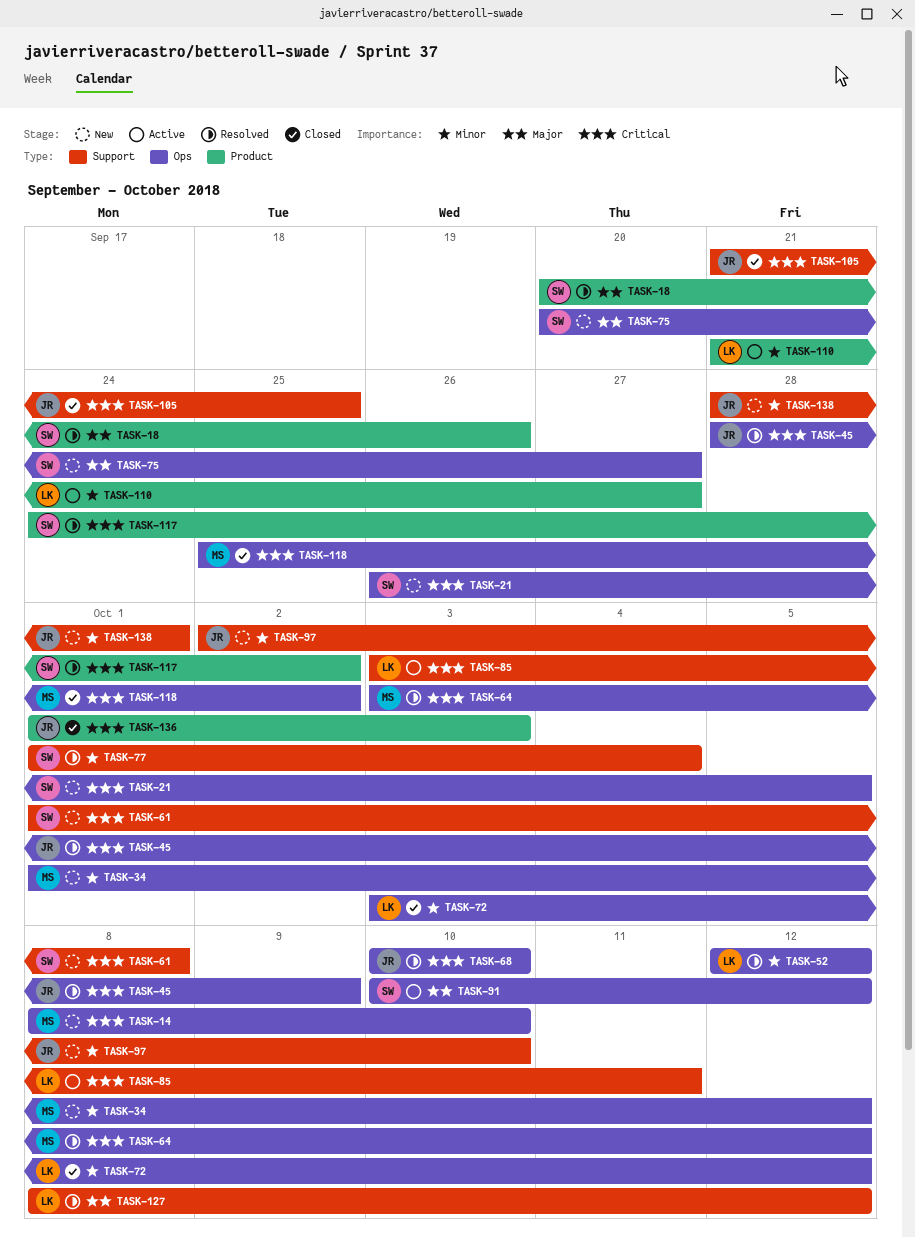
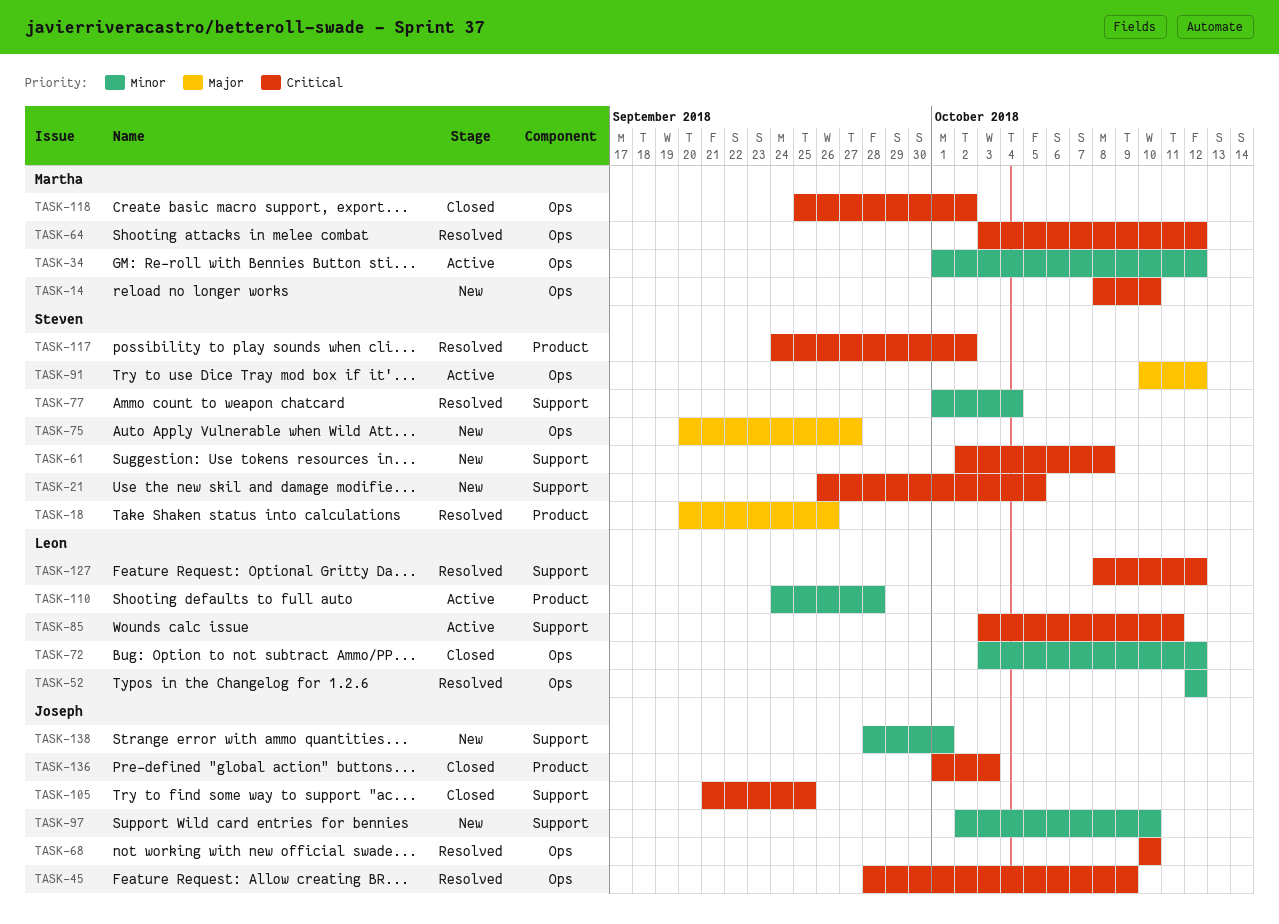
TASK-21, label: Ops -> Support
TASK-34, status: New -> Active
TASK-61, start: Oct 1 -> Oct 2
TASK-110, start: Sep 21 -> Sep 24
TASK-110, due: Sep 27 -> Sep 28
TASK-127, priority: Major -> Critical

